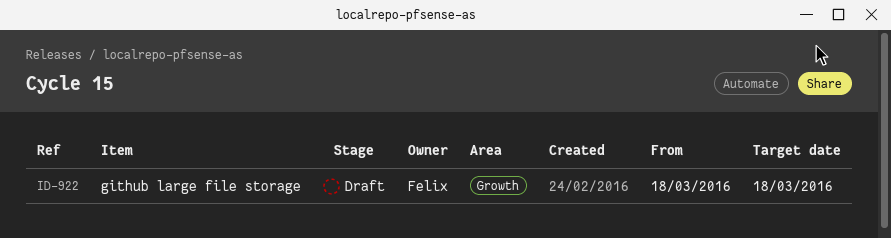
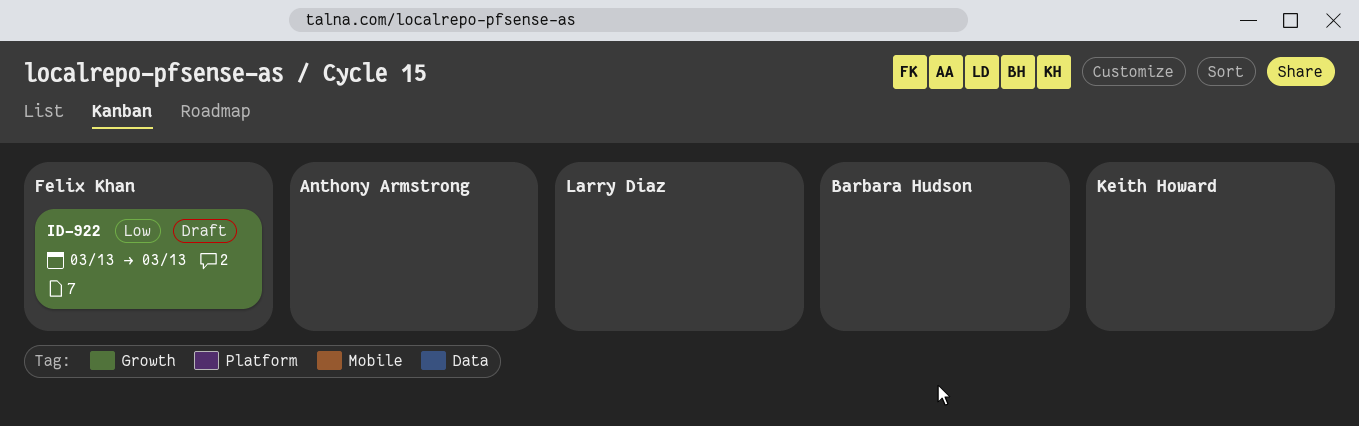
ID-922, start: Mar 18 -> Mar 13
ID-922, due: Mar 18 -> Mar 13

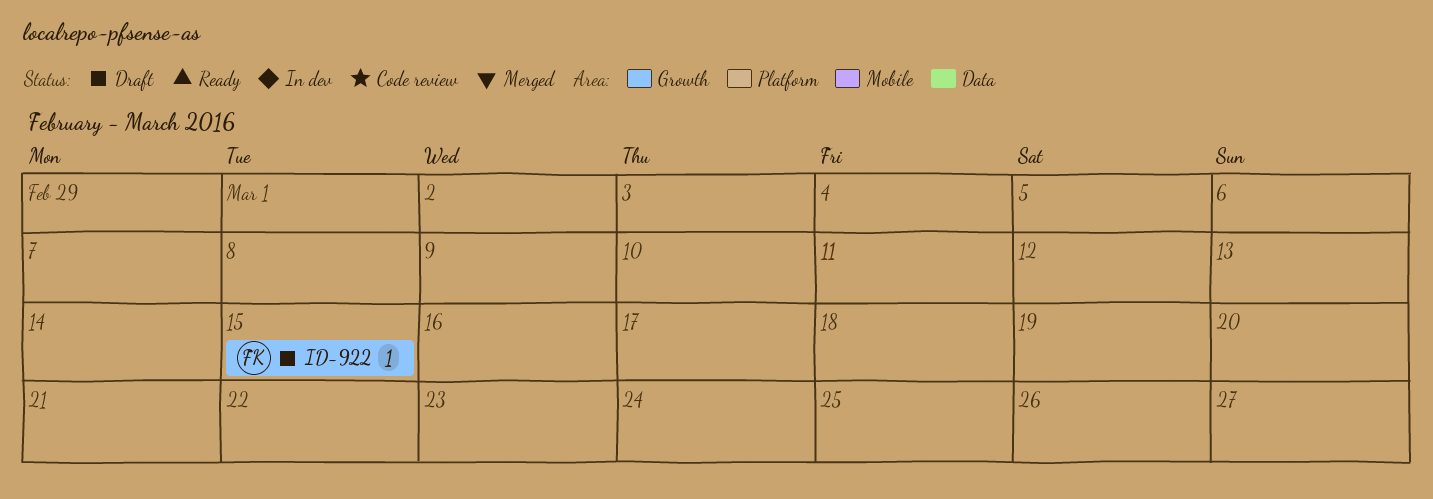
ID-922, start: Mar 13 -> Mar 15
ID-922, due: Mar 13 -> Mar 15

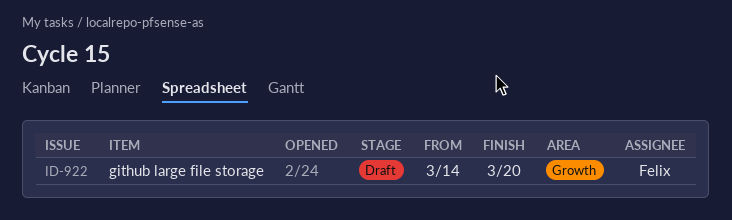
ID-922, start: Mar 15 -> Mar 14
ID-922, due: Mar 15 -> Mar 20

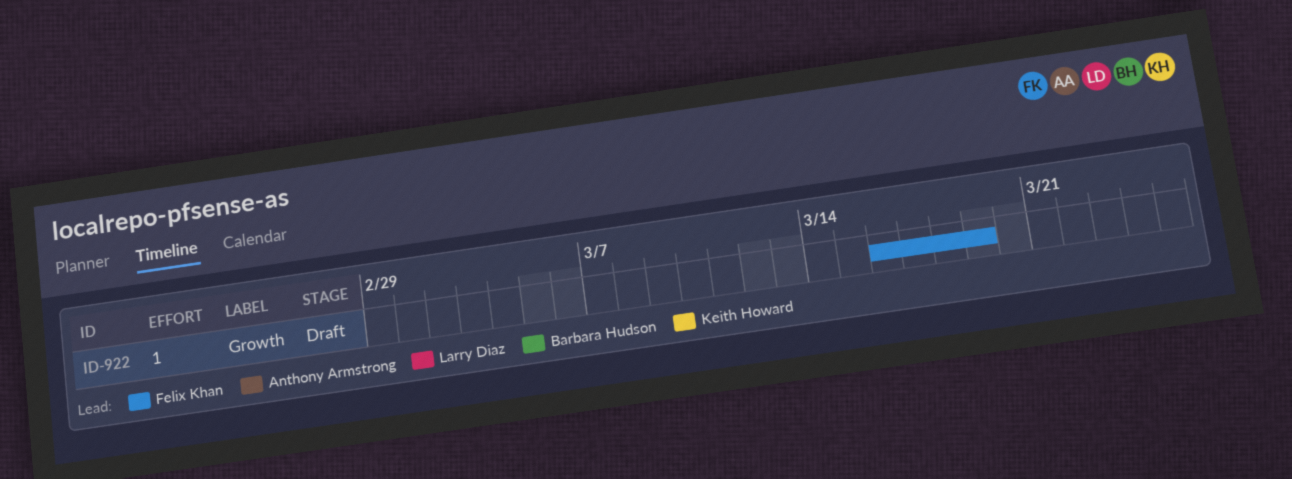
ID-922, start: Mar 14 -> Mar 16
ID-922, due: Mar 20 -> Mar 19

